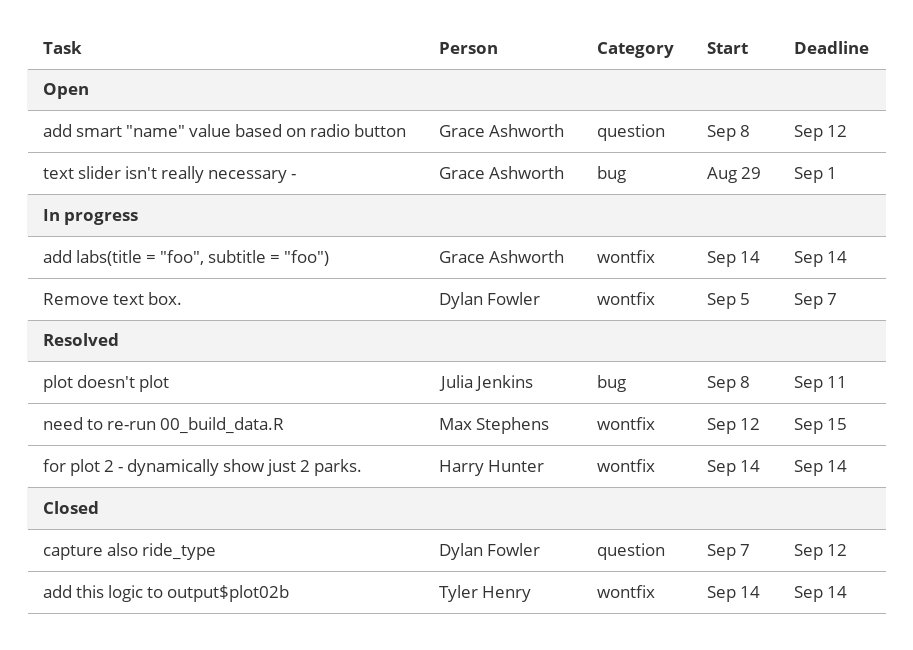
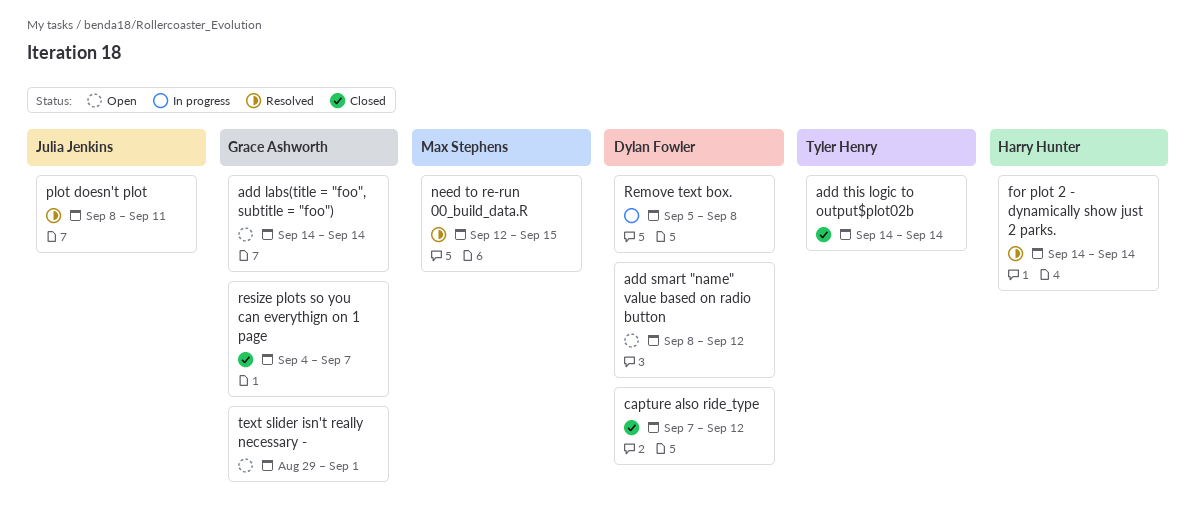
add labs(title = "foo", subtitle = "foo"), status: In progress -> Open
add smart "name" value based on radio button, owner: Grace Ashworth -> Dylan Fowler
Remove text box., due: Sep 7 -> Sep 8
resize plots so you can everythign on 1 page: none -> present

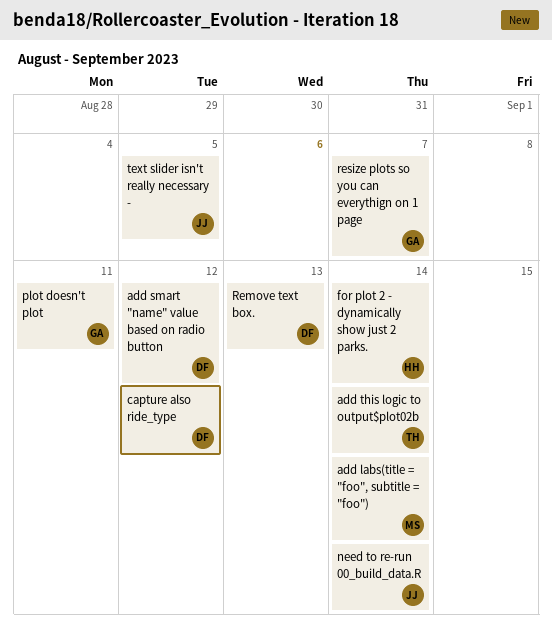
add labs(title = "foo", subtitle = "foo"), owner: Grace Ashworth -> Max Stephens
need to re-run 00_build_data.R, owner: Max Stephens -> Julia Jenkins
need to re-run 00_build_data.R, due: Sep 15 -> Sep 14
plot doesn't plot, owner: Julia Jenkins -> Grace Ashworth
Remove text box., due: Sep 8 -> Sep 13
text slider isn't really necessary -, owner: Grace Ashworth -> Julia Jenkins
text slider isn't really necessary -, due: Sep 1 -> Sep 5

